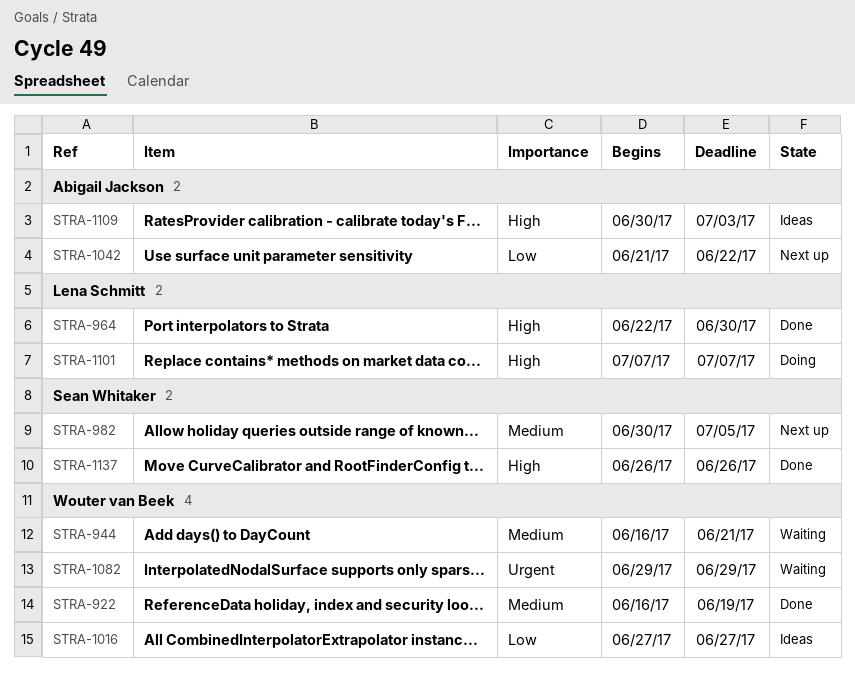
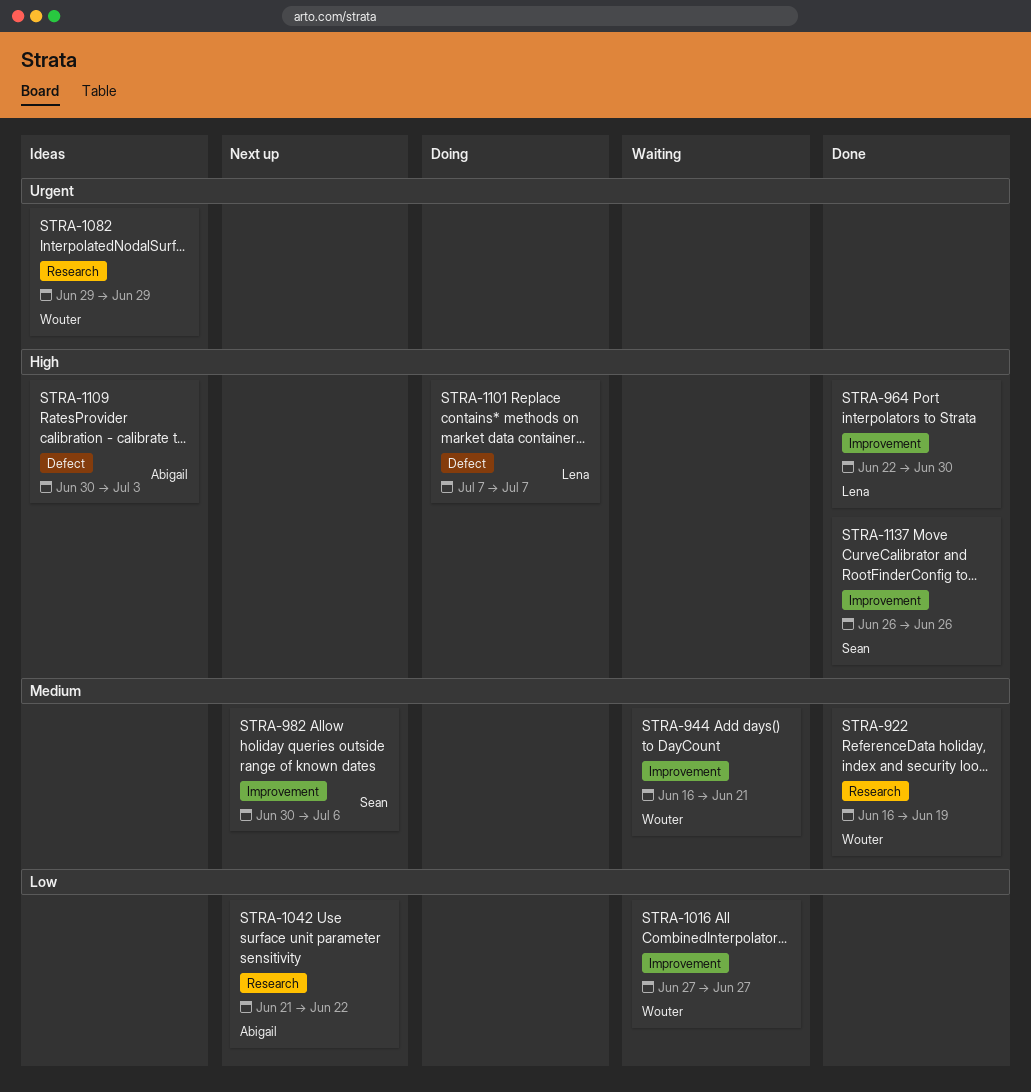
STRA-982, due: Jul 5 -> Jul 6
STRA-1016, status: Ideas -> Waiting
STRA-1082, status: Waiting -> Ideas

